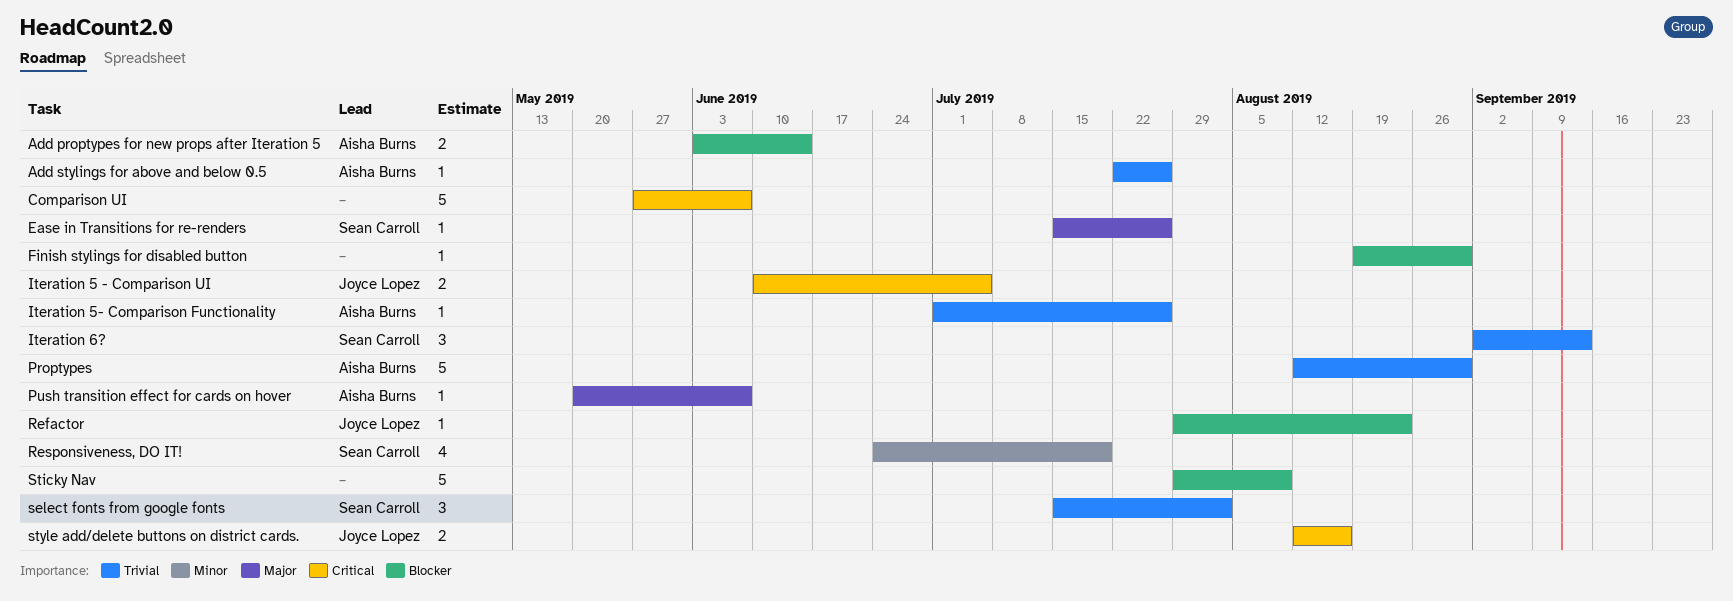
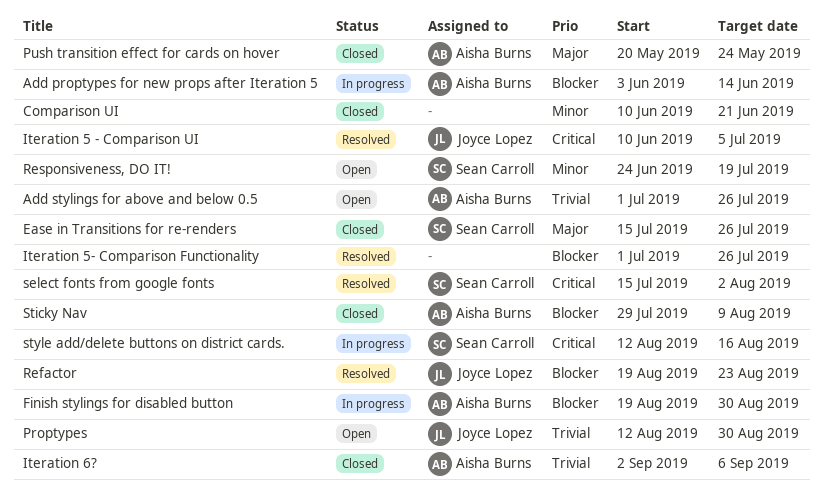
Add stylings for above and below 0.5, start: Jul 22 -> Jul 1
Comparison UI, priority: Critical -> Minor
Comparison UI, start: May 27 -> Jun 10
Comparison UI, due: Jun 7 -> Jun 21
Finish stylings for disabled button, owner: none -> Aisha Burns
Iteration 5- Comparison Functionality, owner: Aisha Burns -> none
Iteration 5- Comparison Functionality, priority: Trivial -> Blocker
Iteration 6?, owner: Sean Carroll -> Aisha Burns
Iteration 6?, due: Sep 13 -> Sep 6
Proptypes, owner: Aisha Burns -> Joyce Lopez
Push transition effect for cards on hover, due: Jun 7 -> May 24
Refactor, start: Jul 29 -> Aug 19
select fonts from google fonts, priority: Trivial -> Critical
Sticky Nav, owner: none -> Aisha Burns
style add/delete buttons on district cards., owner: Joyce Lopez -> Sean Carroll

